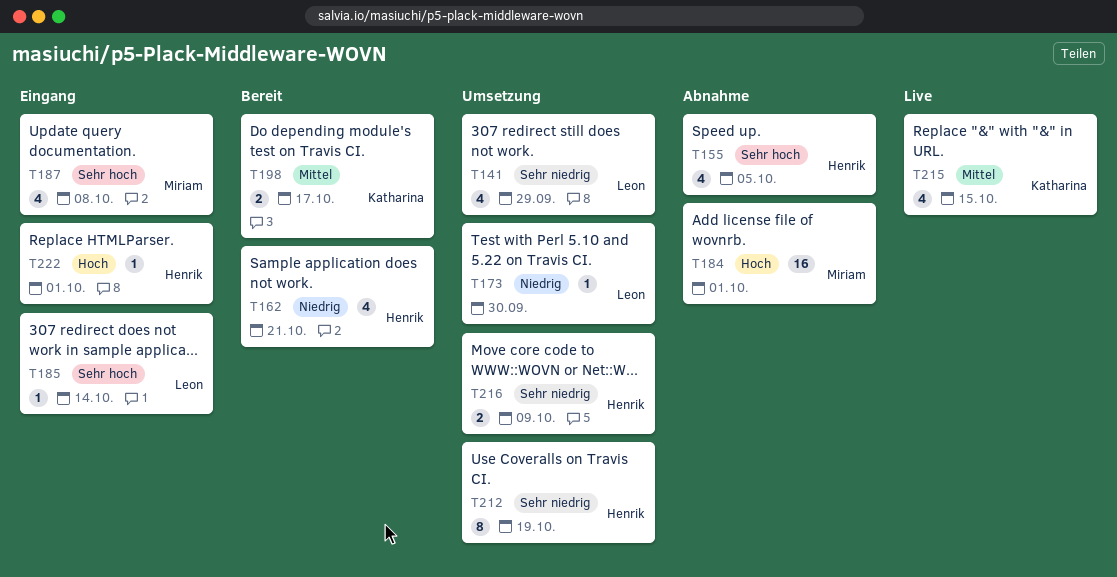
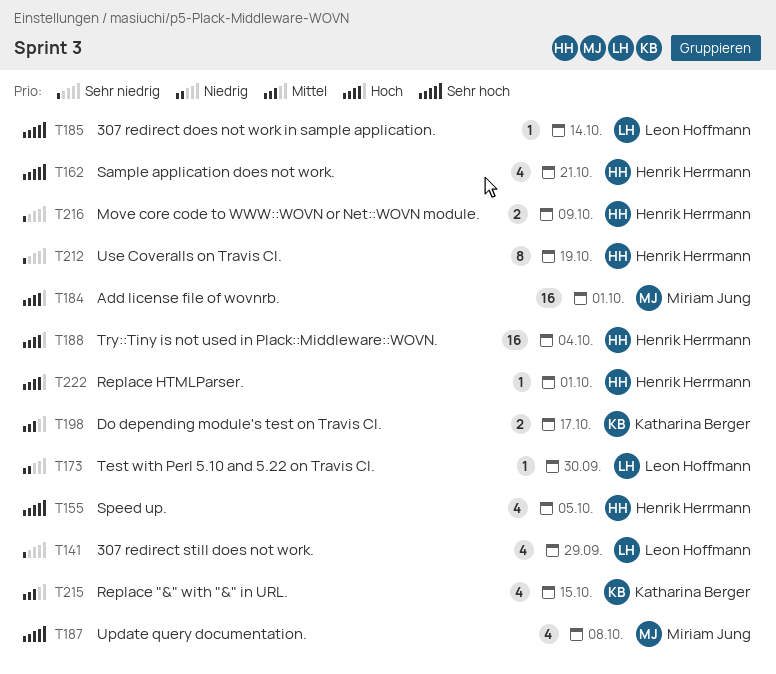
T162, priority: Niedrig -> Sehr hoch
T188: none -> present

